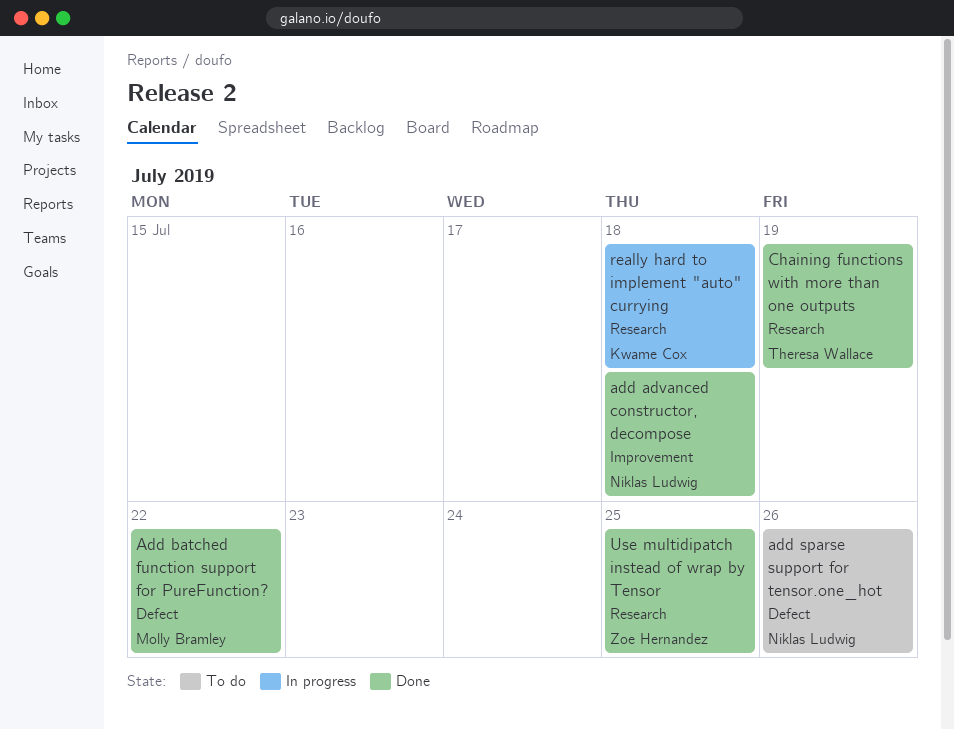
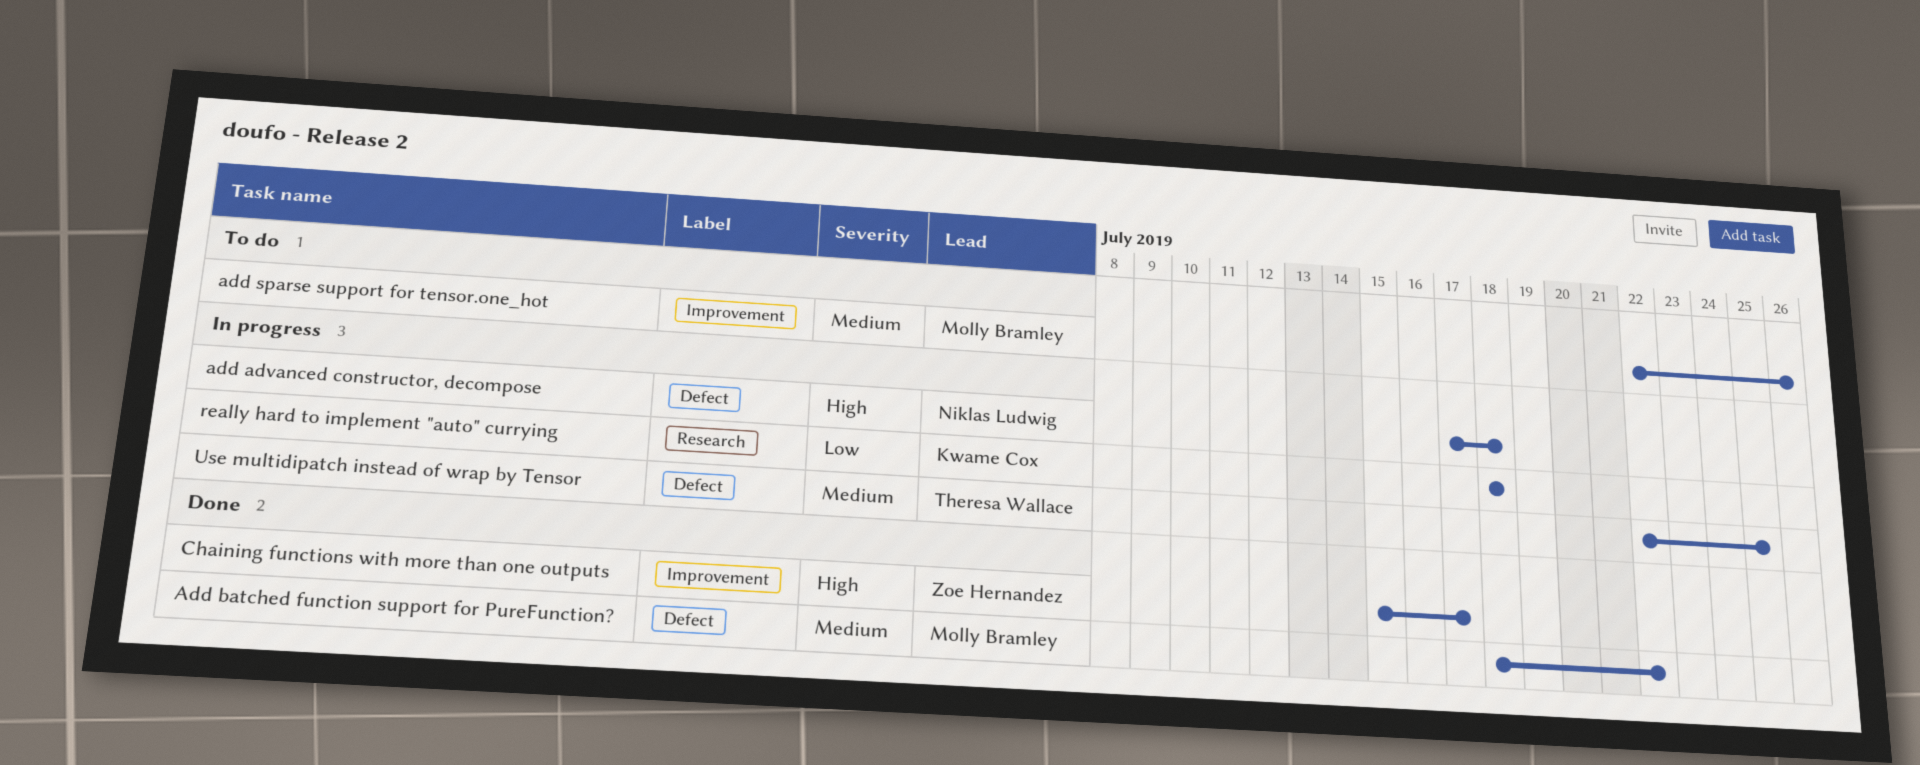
add advanced constructor, decompose, status: Done -> In progress
add advanced constructor, decompose, label: Improvement -> Defect
add sparse support for tensor.one_hot, owner: Niklas Ludwig -> Molly Bramley
add sparse support for tensor.one_hot, label: Defect -> Improvement
Chaining functions with more than one outputs, owner: Theresa Wallace -> Zoe Hernandez
Chaining functions with more than one outputs, label: Research -> Improvement
Chaining functions with more than one outputs, due: Jul 19 -> Jul 17
Use multidipatch instead of wrap by Tensor, status: Done -> In progress
Use multidipatch instead of wrap by Tensor, owner: Zoe Hernandez -> Theresa Wallace
Use multidipatch instead of wrap by Tensor, label: Research -> Defect

